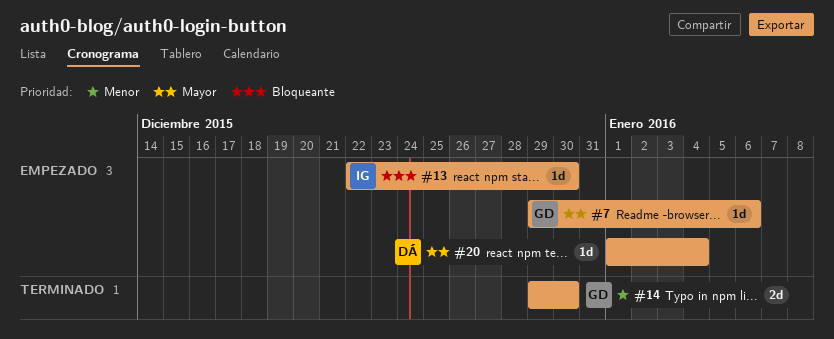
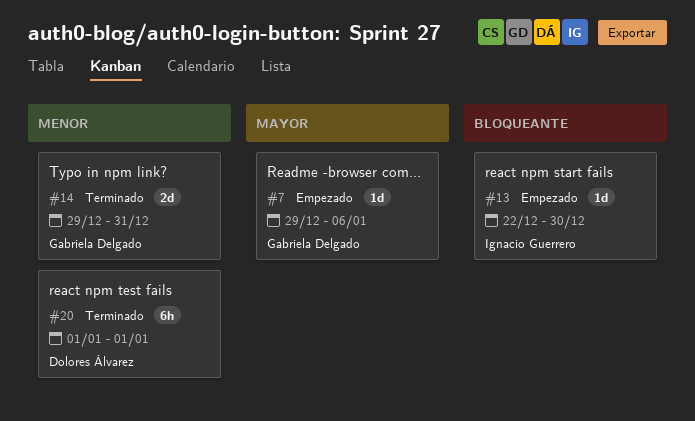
#14, due: Dec 30 -> Dec 31
#20, status: Empezado -> Terminado
#20, priority: Mayor -> Menor
#20, estimate: 1d -> 6h
#20, due: Jan 4 -> Jan 1

